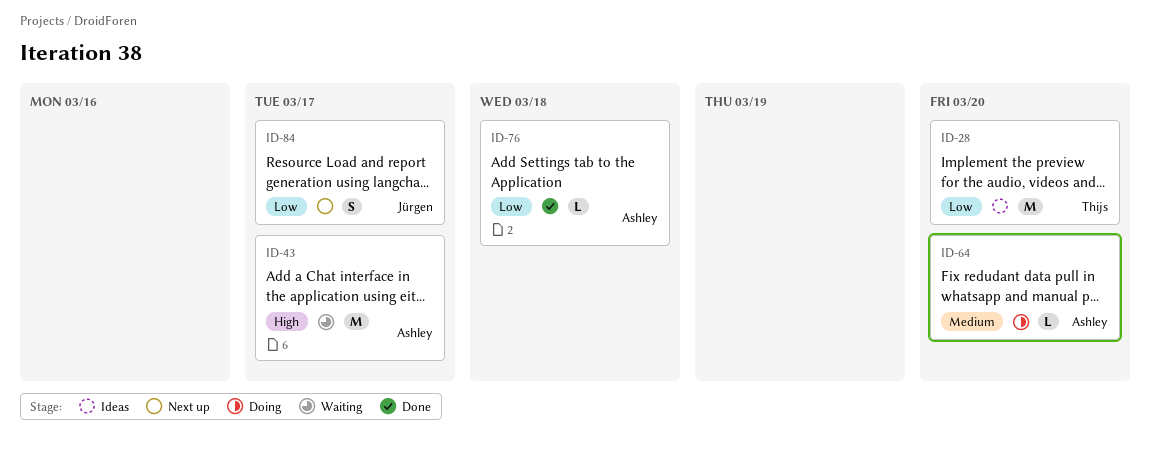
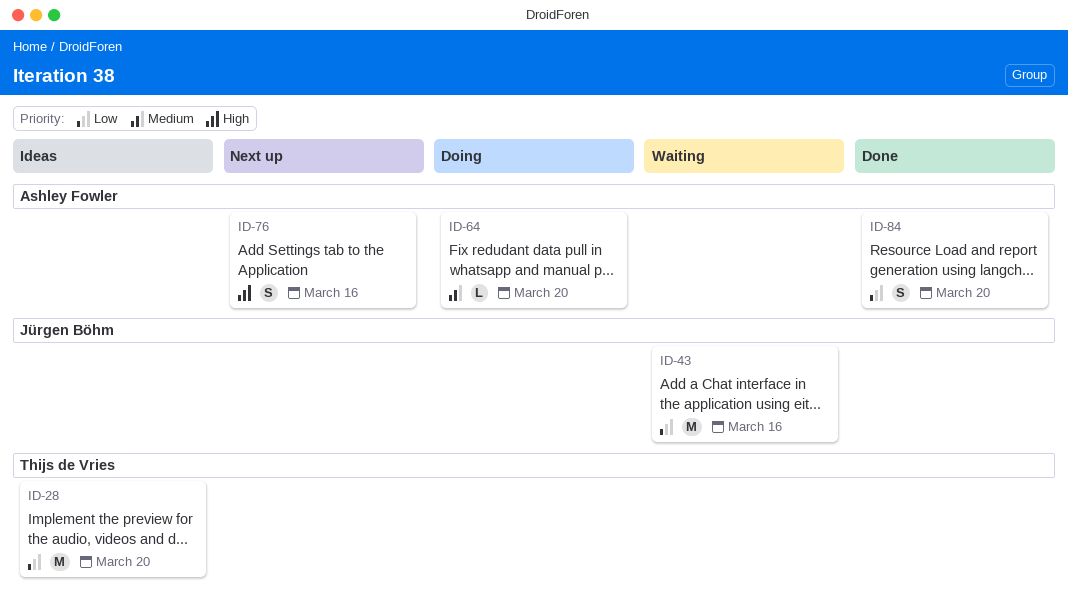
ID-43, owner: Ashley Fowler -> Jürgen Böhm
ID-43, priority: High -> Low
ID-43, due: Mar 17 -> Mar 16
ID-76, status: Done -> Next up
ID-76, priority: Low -> High
ID-76, estimate: L -> S
ID-76, due: Mar 18 -> Mar 16
ID-84, status: Next up -> Done
ID-84, owner: Jürgen Böhm -> Ashley Fowler
ID-84, due: Mar 17 -> Mar 20

